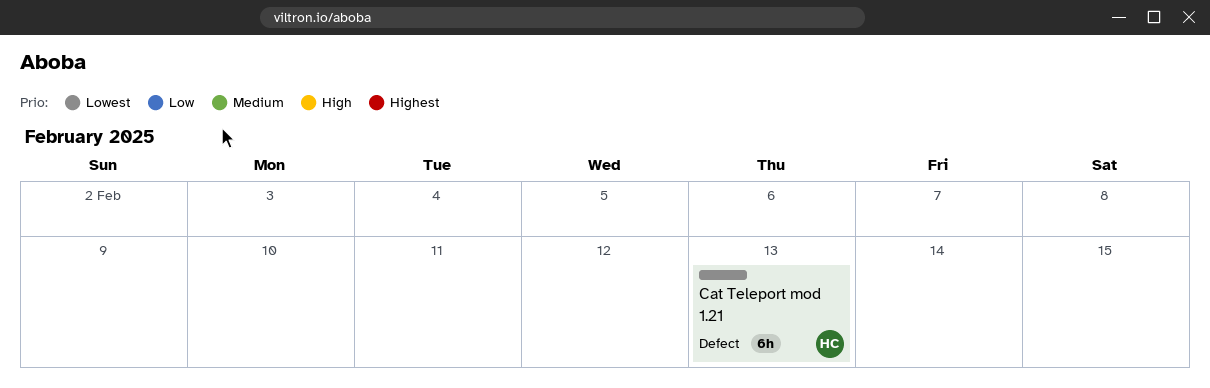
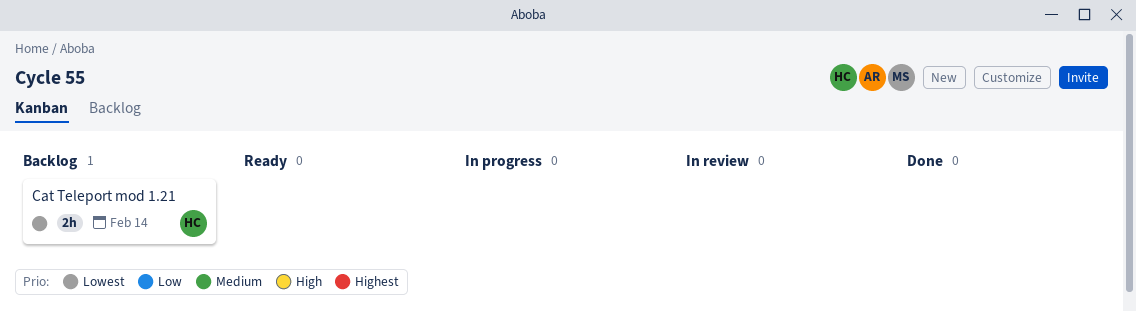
Cat Teleport mod 1.21, estimate: 6h -> 2h
Cat Teleport mod 1.21, due: Feb 13 -> Feb 14

